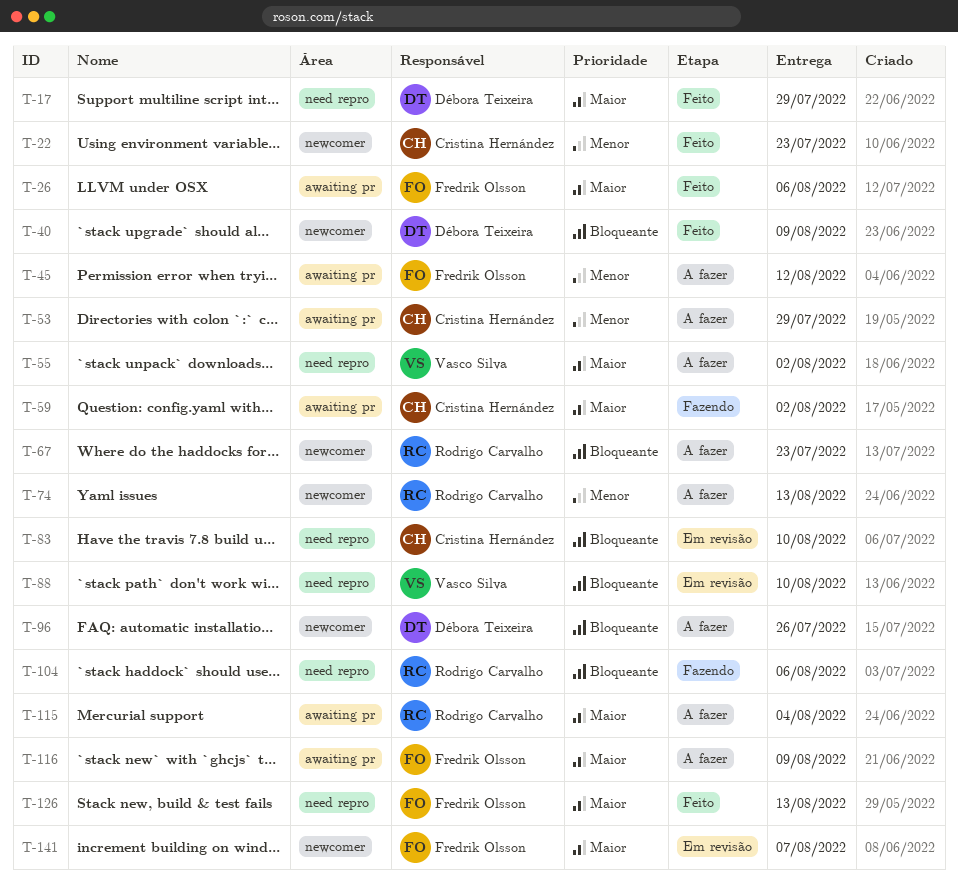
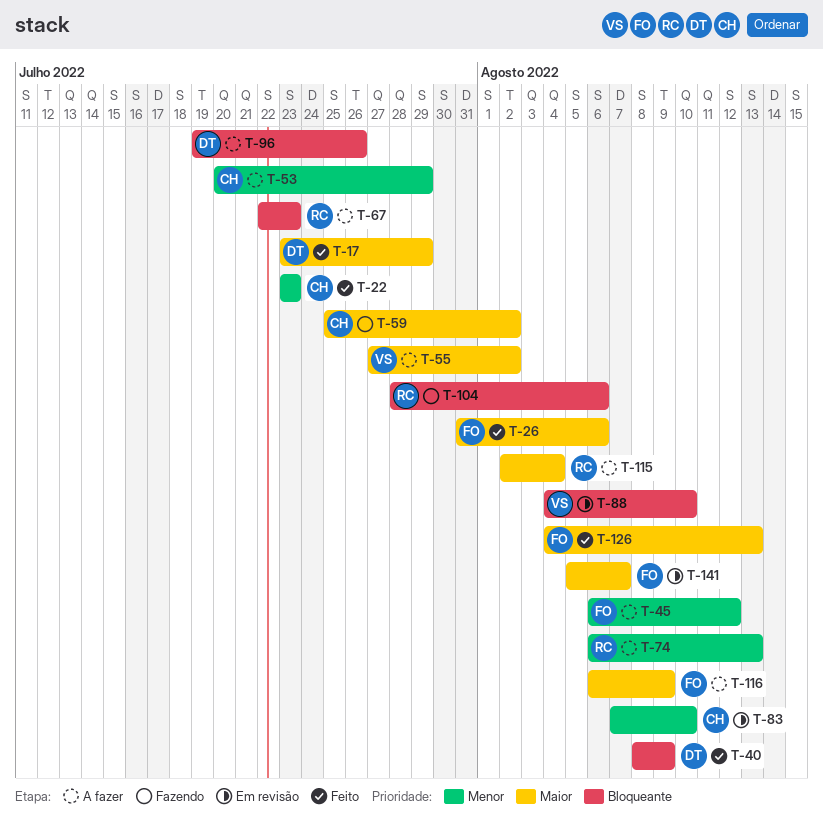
T-83, priority: Bloqueante -> Menor

